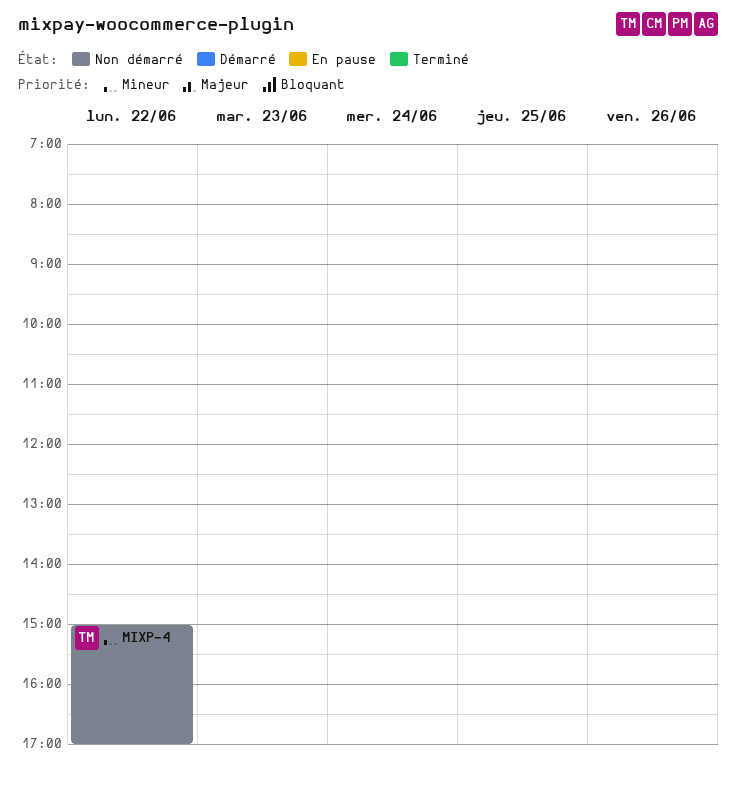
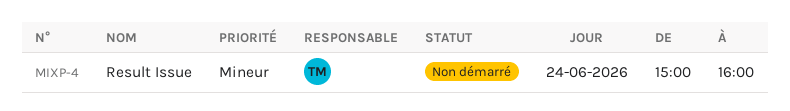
MIXP-4, day: Jun 22 -> Jun 24
MIXP-4, ends: 17:00 -> 16:00

